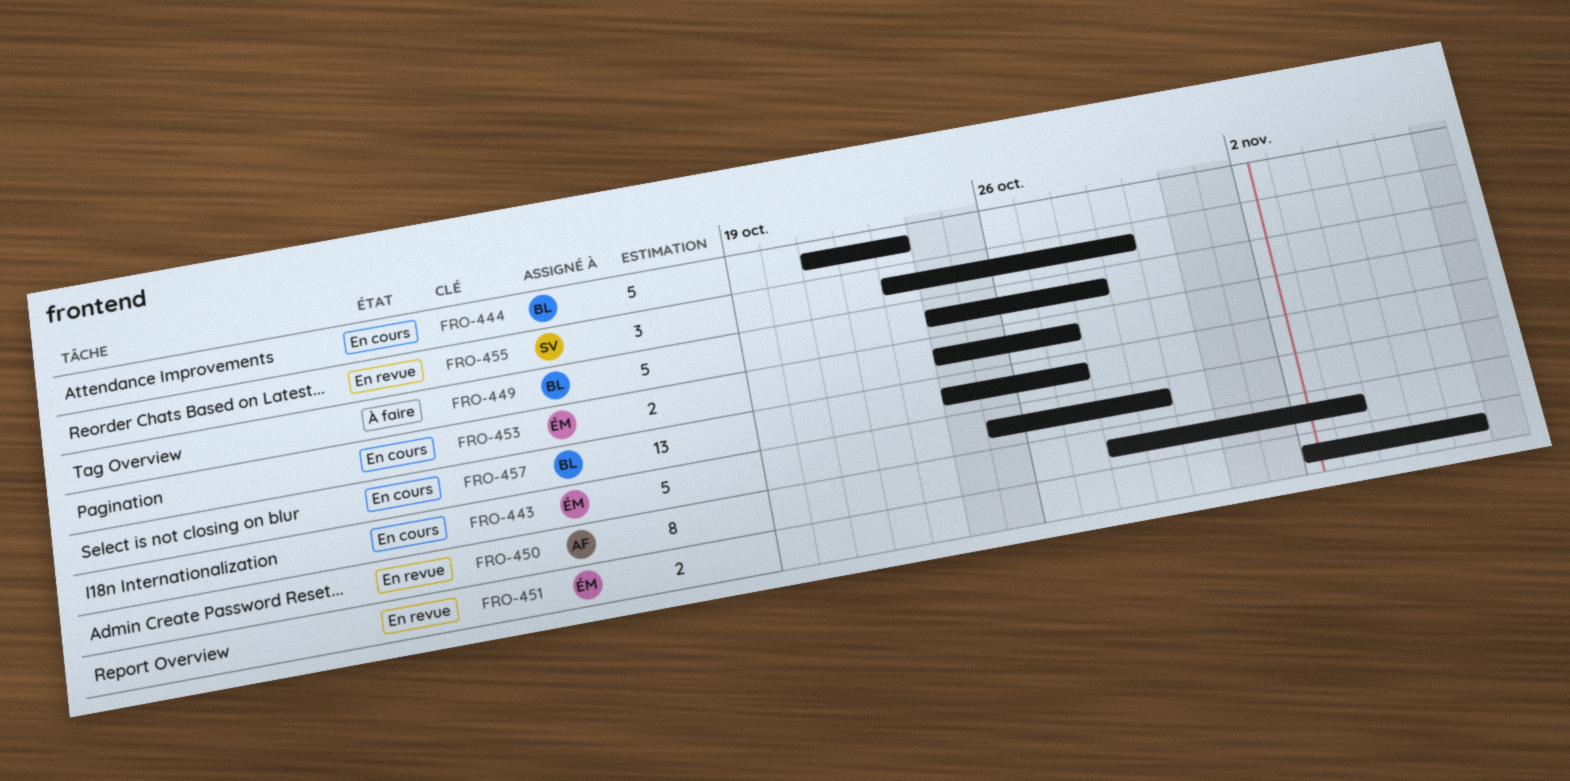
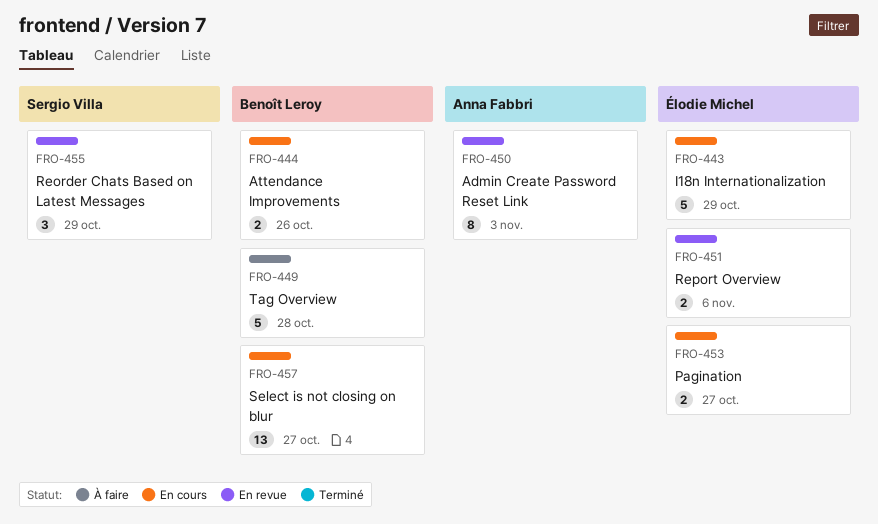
FRO-444, estimate: 5 -> 2
FRO-444, due: Oct 23 -> Oct 26

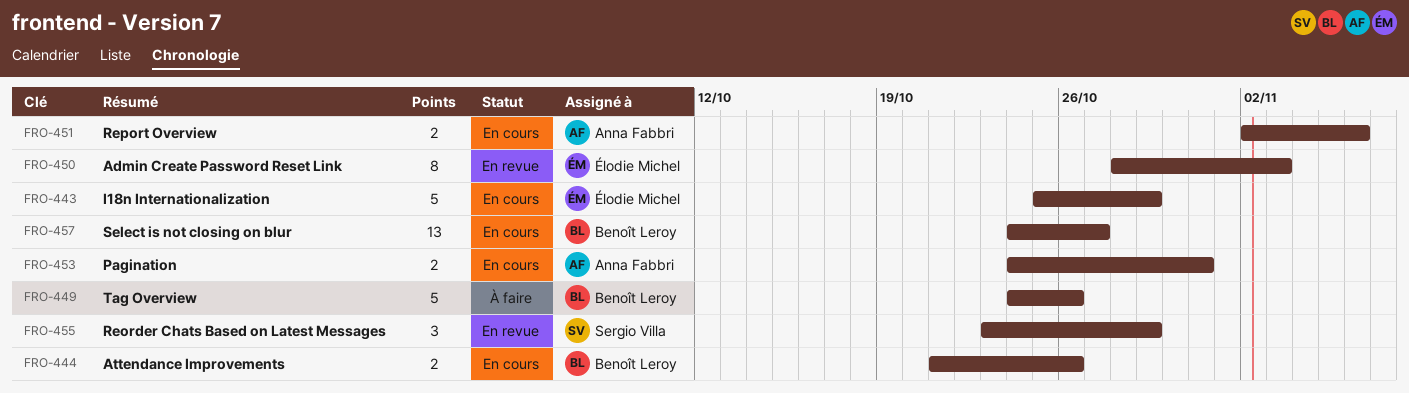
FRO-449, due: Oct 28 -> Oct 26
FRO-450, owner: Anna Fabbri -> Élodie Michel
FRO-451, status: En revue -> En cours
FRO-451, owner: Élodie Michel -> Anna Fabbri
FRO-453, owner: Élodie Michel -> Anna Fabbri
FRO-453, due: Oct 27 -> Oct 31

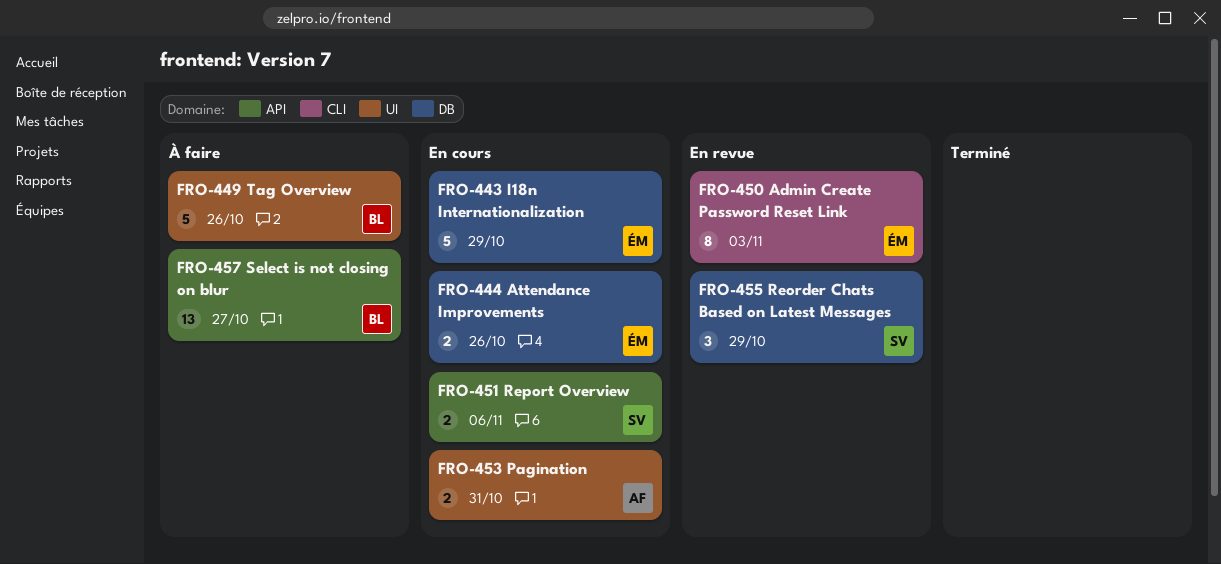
FRO-444, owner: Benoît Leroy -> Élodie Michel
FRO-451, owner: Anna Fabbri -> Sergio Villa
FRO-457, status: En cours -> À faire

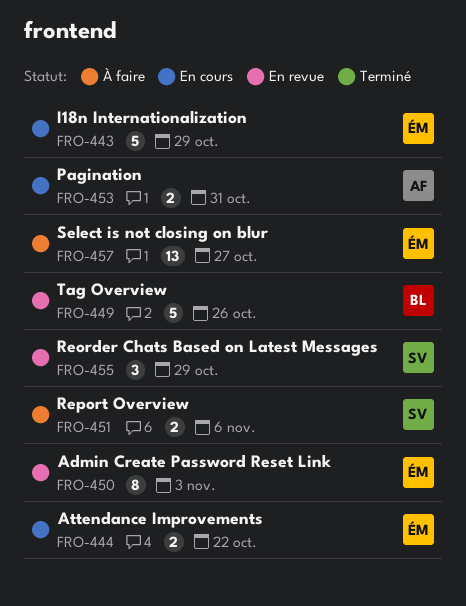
FRO-444, due: Oct 26 -> Oct 22
FRO-449, status: À faire -> En revue
FRO-451, status: En cours -> À faire
FRO-457, owner: BL -> ÉM

